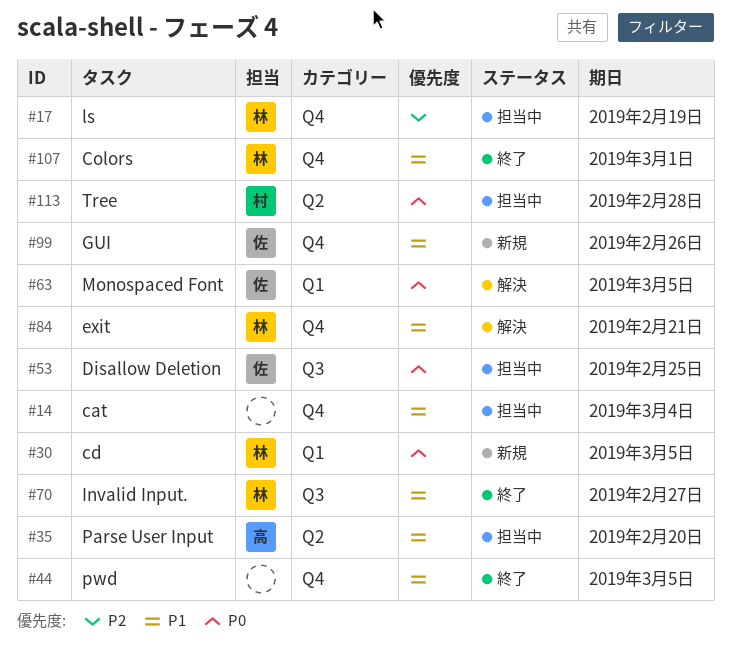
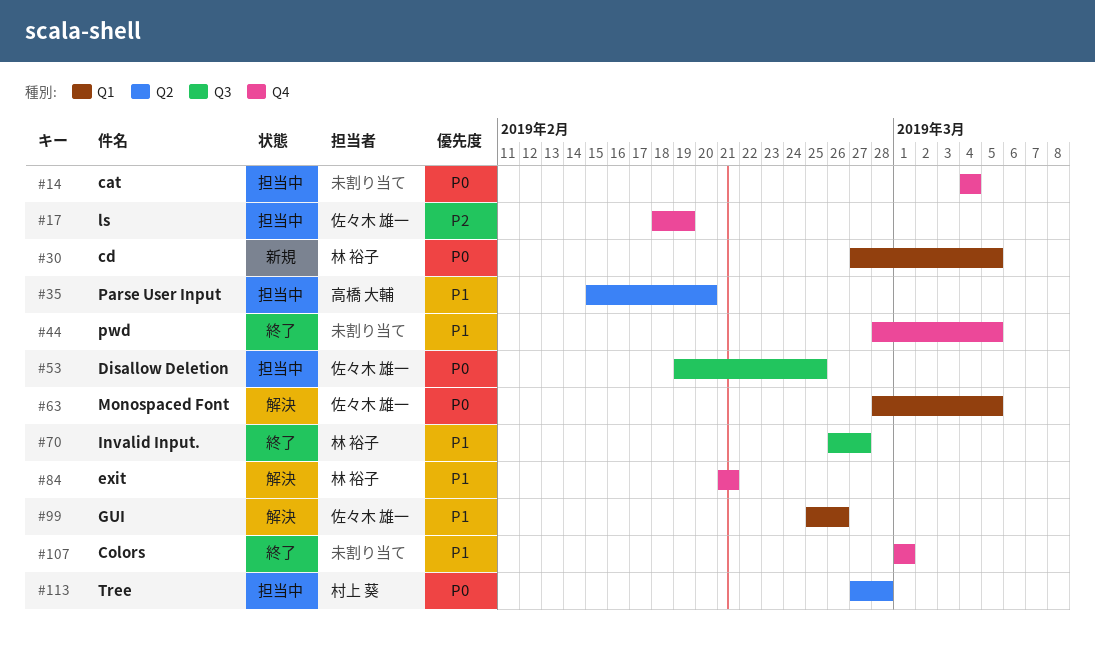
#14, priority: P1 -> P0
#17, owner: 林 裕子 -> 佐々木 雄一
#99, status: 新規 -> 解決
#99, label: Q4 -> Q1
#107, owner: 林 裕子 -> none

